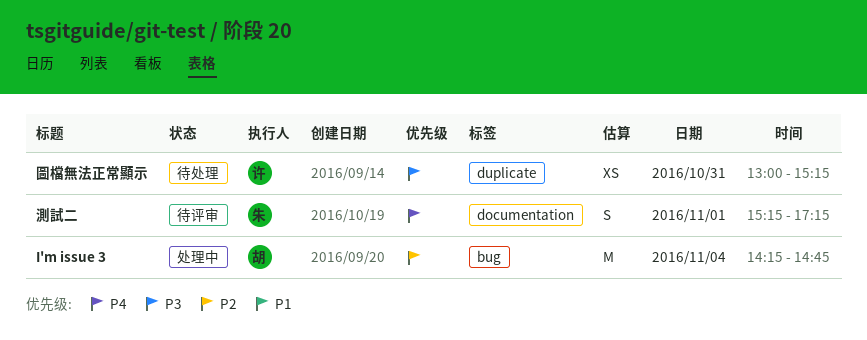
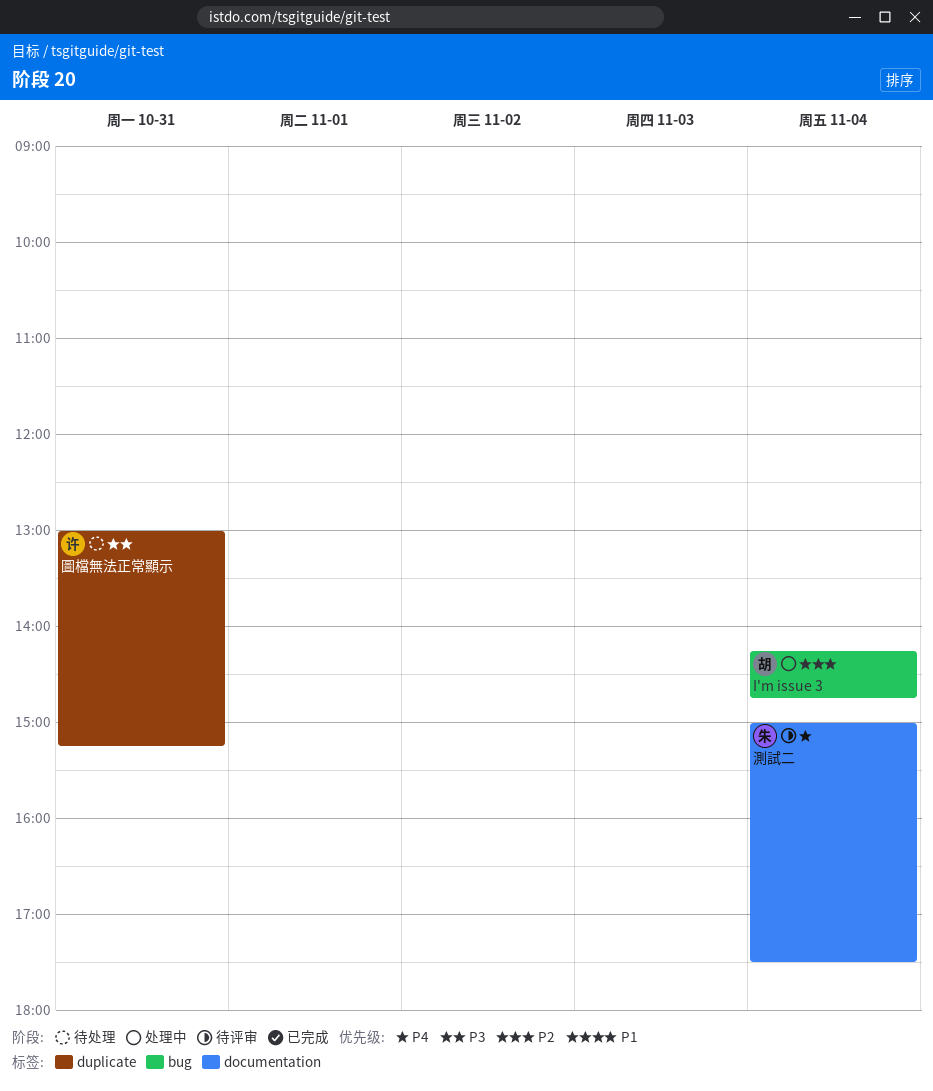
測試二, day: Nov 1 -> Nov 4
測試二, begins: 15:15 -> 15:00
測試二, ends: 17:15 -> 17:30

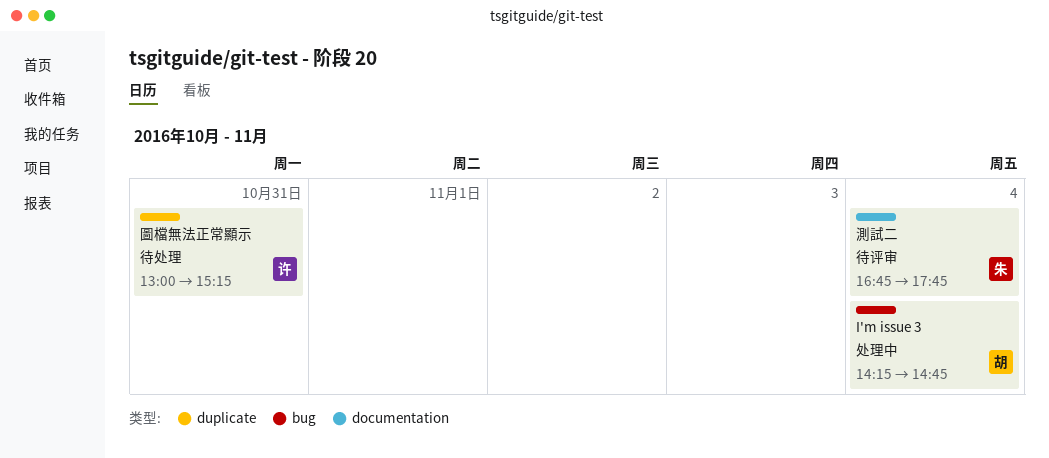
測試二, begins: 15:00 -> 16:45
測試二, ends: 17:30 -> 17:45

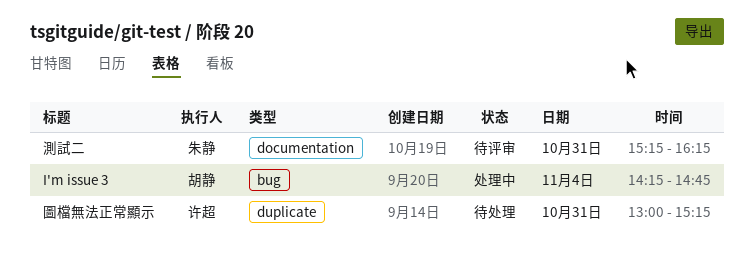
測試二, day: Nov 4 -> Oct 31
測試二, begins: 16:45 -> 15:15
測試二, ends: 17:45 -> 16:15

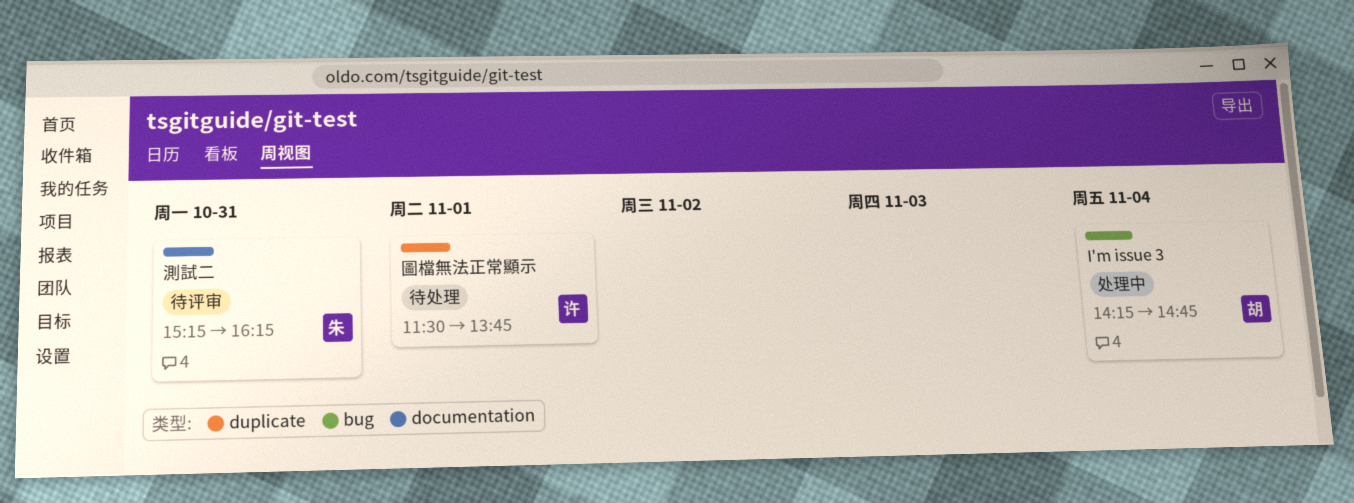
圖檔無法正常顯示, day: Oct 31 -> Nov 1
圖檔無法正常顯示, begins: 13:00 -> 11:30
圖檔無法正常顯示, ends: 15:15 -> 13:45

